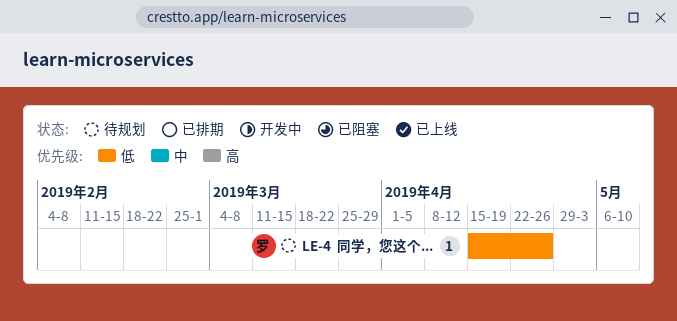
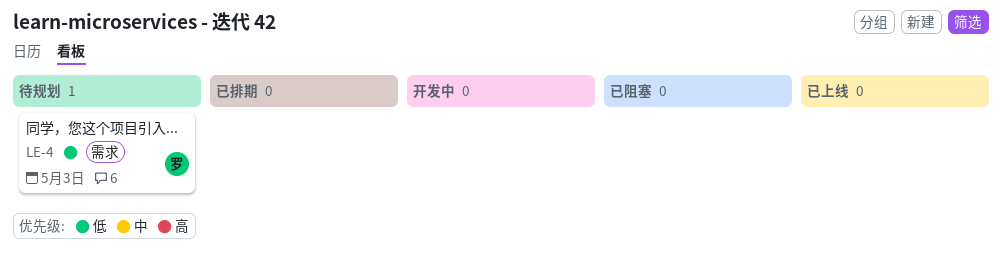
LE-4, due: Apr 26 -> May 3

